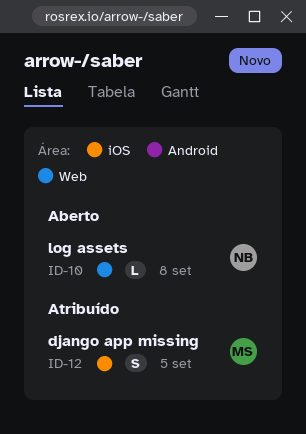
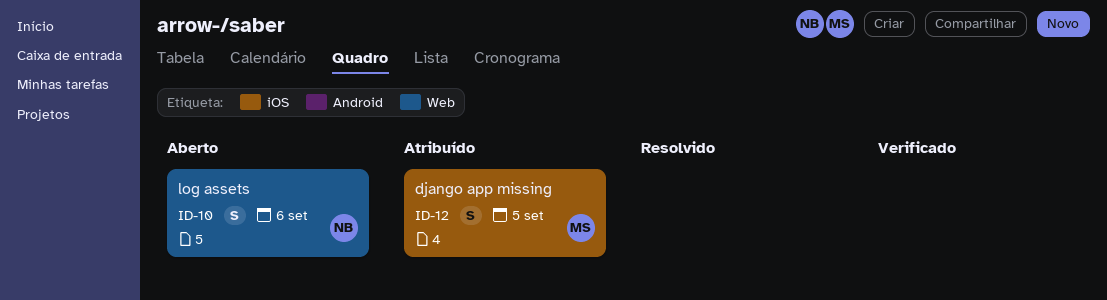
ID-10, estimate: L -> S
ID-10, due: Sep 8 -> Sep 6

